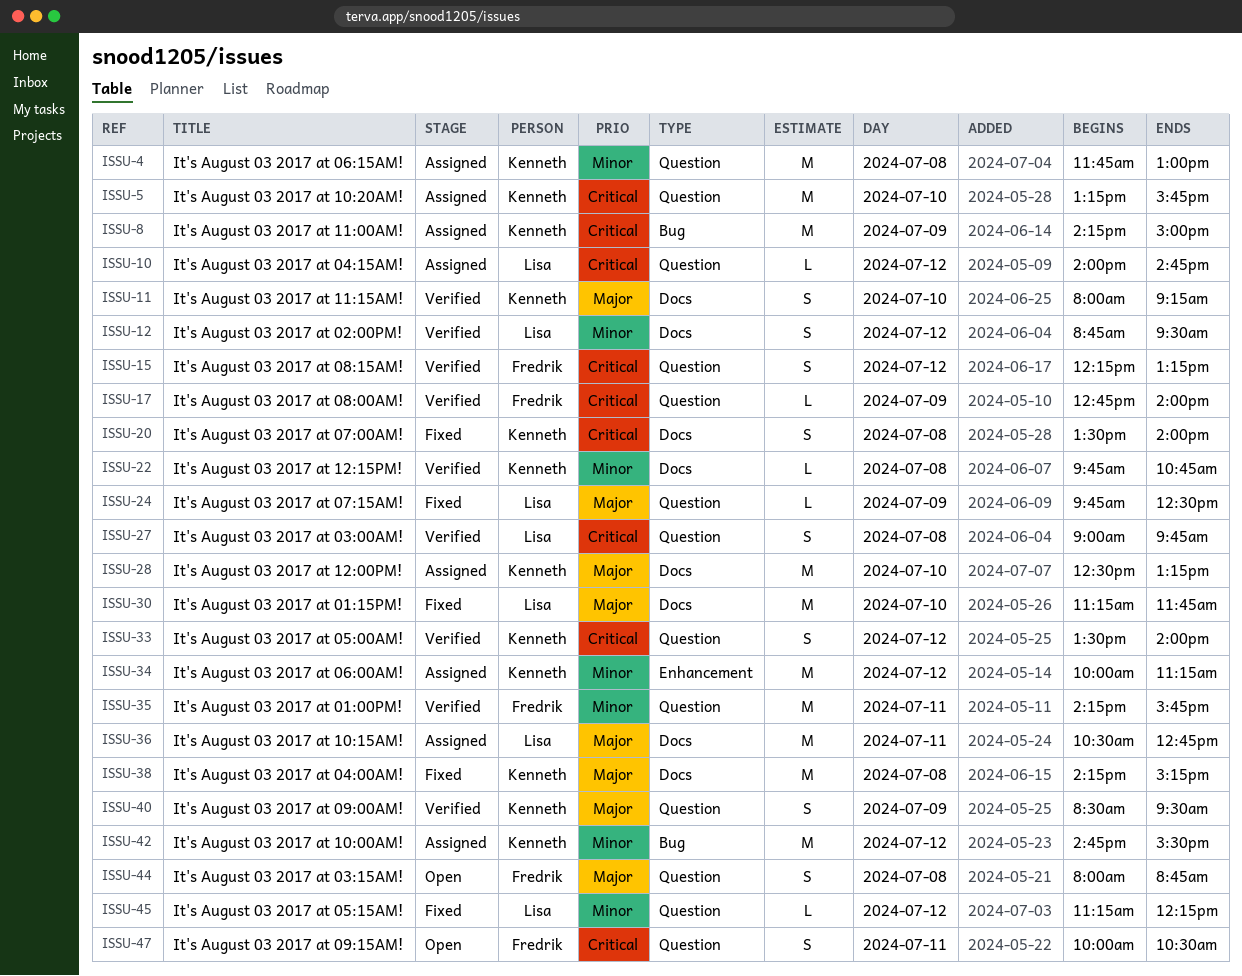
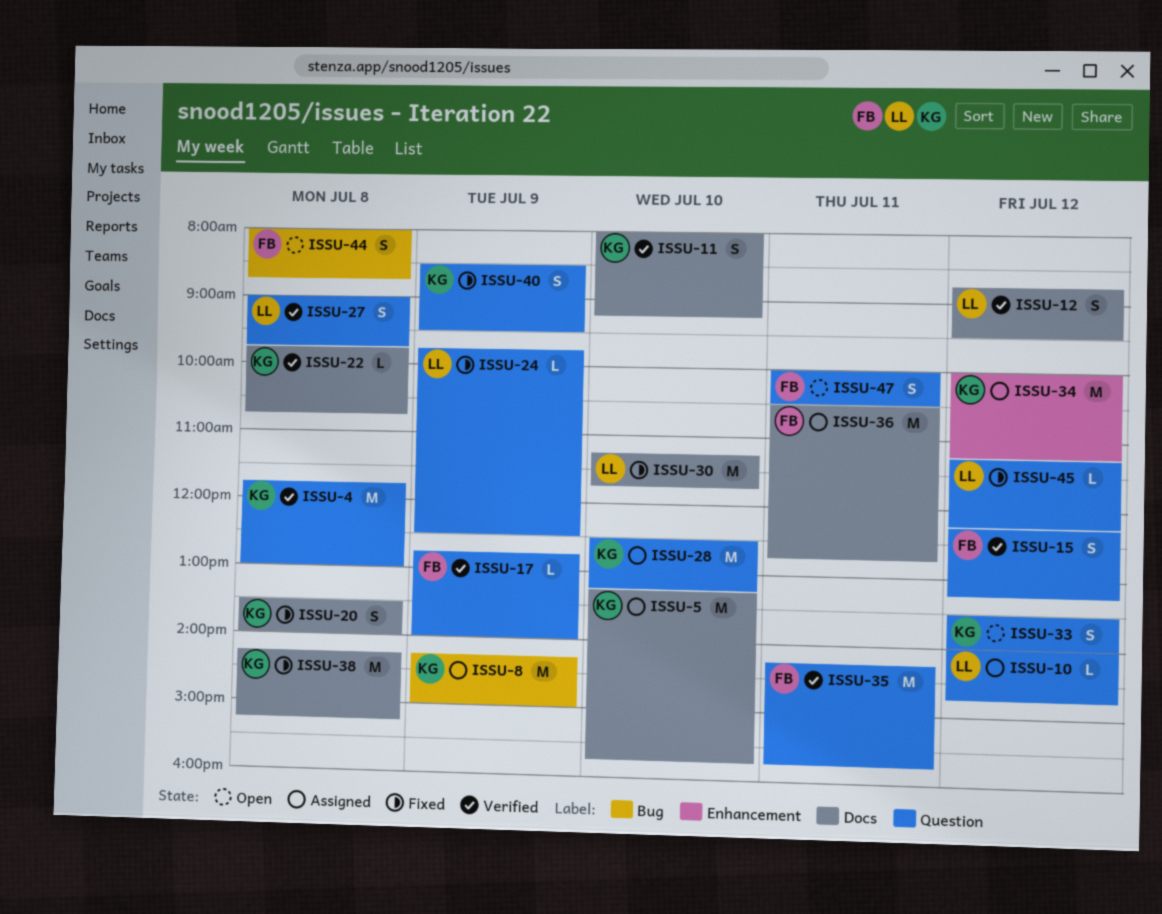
ISSU-4, status: Assigned -> Verified
ISSU-5, label: Question -> Docs
ISSU-28, label: Docs -> Question
ISSU-33, status: Verified -> Open
ISSU-36, owner: Lisa -> Fredrik
ISSU-40, status: Verified -> Fixed
ISSU-42: present -> none
ISSU-44, label: Question -> Bug

